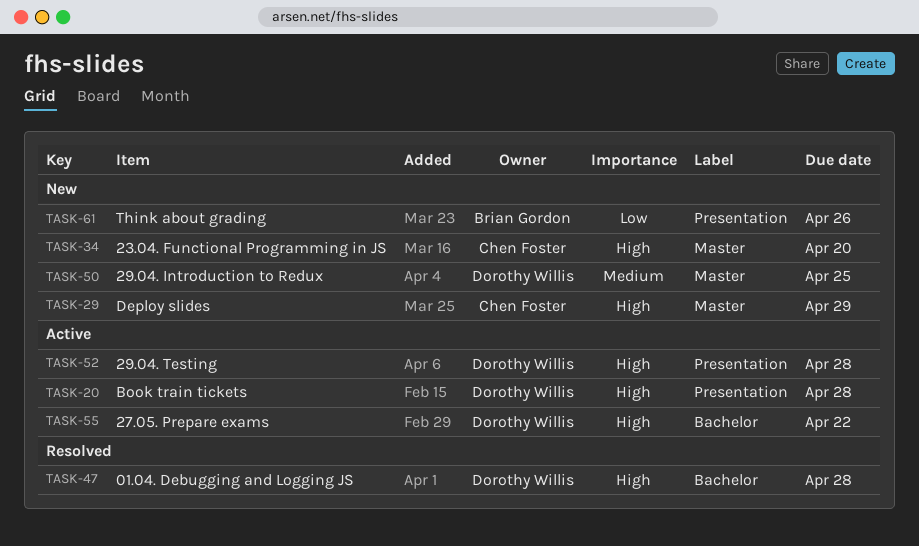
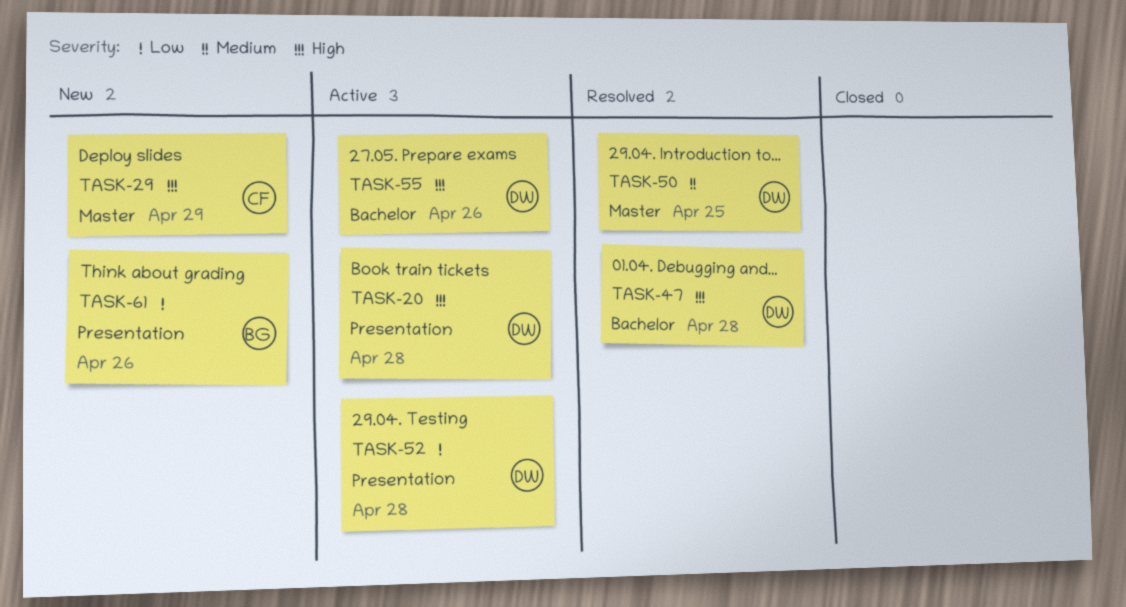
TASK-34: present -> none
TASK-50, status: New -> Resolved
TASK-52, priority: High -> Low
TASK-55, due: Apr 22 -> Apr 26

